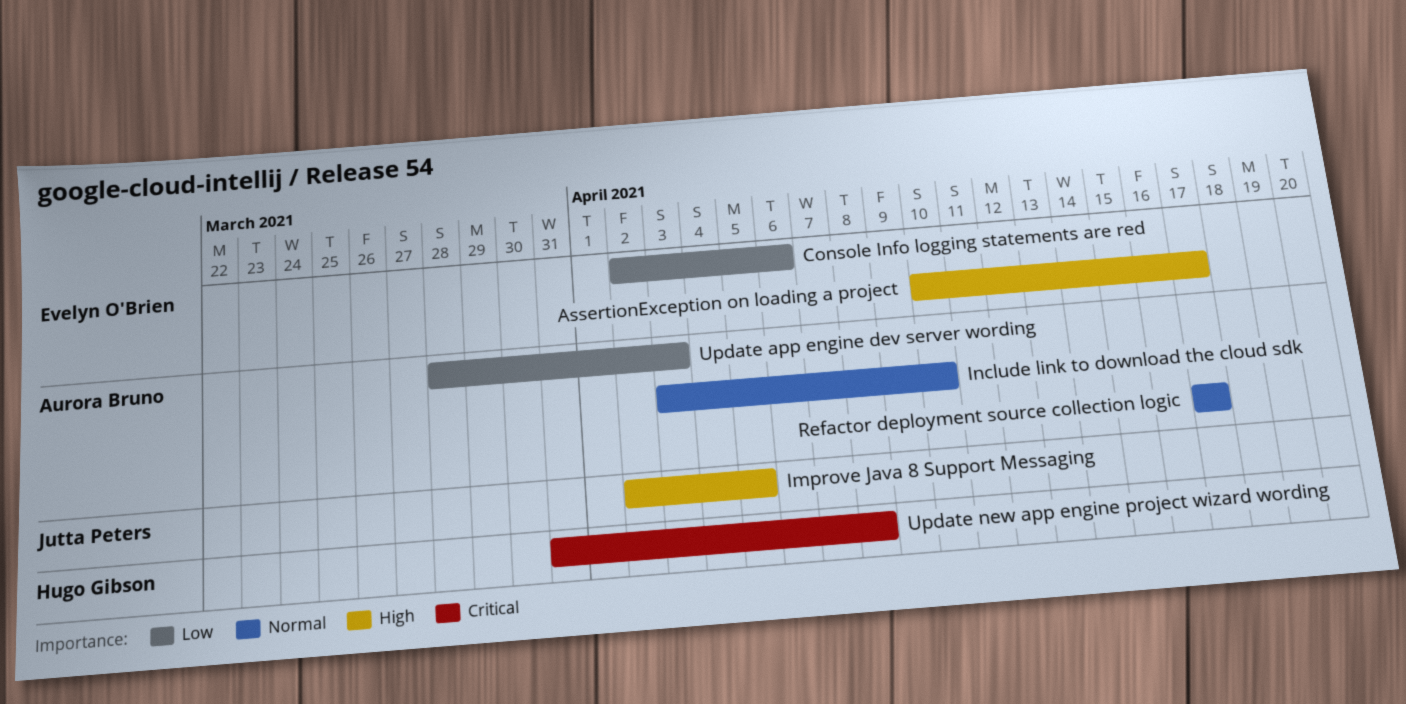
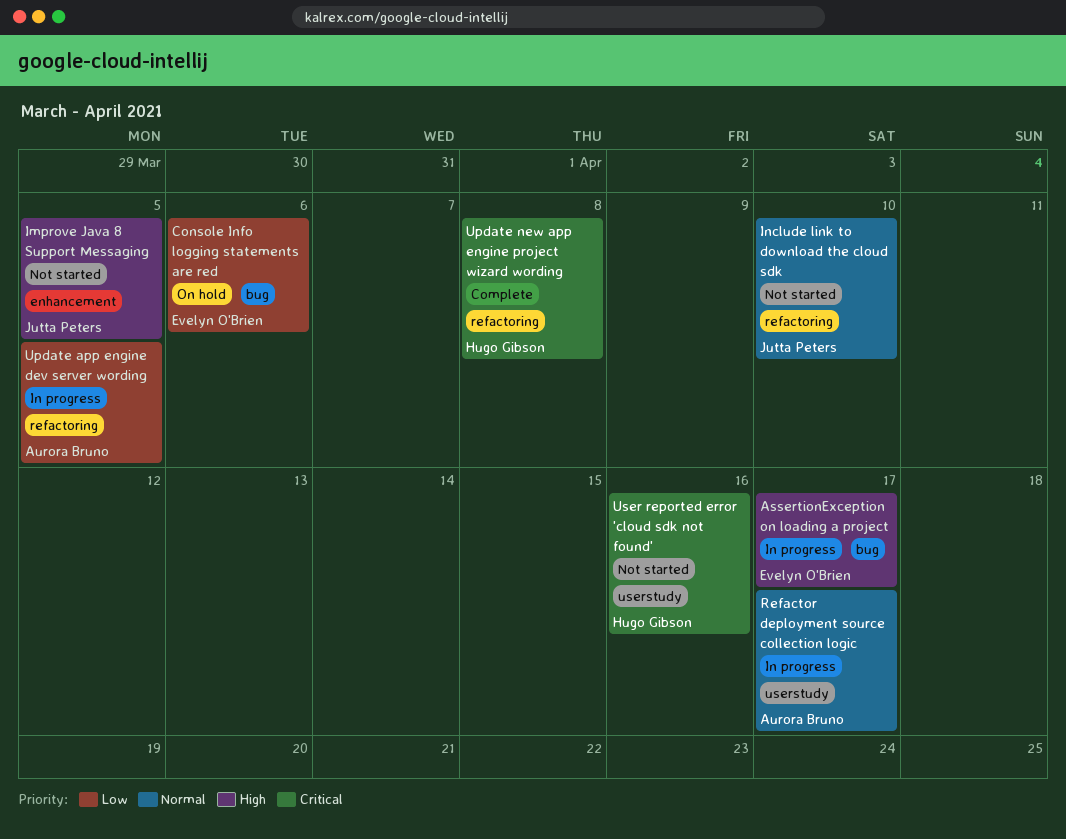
Include link to download the cloud sdk, owner: Aurora Bruno -> Jutta Peters
Update app engine dev server wording, due: Apr 3 -> Apr 5
User reported error 'cloud sdk not found': none -> present

